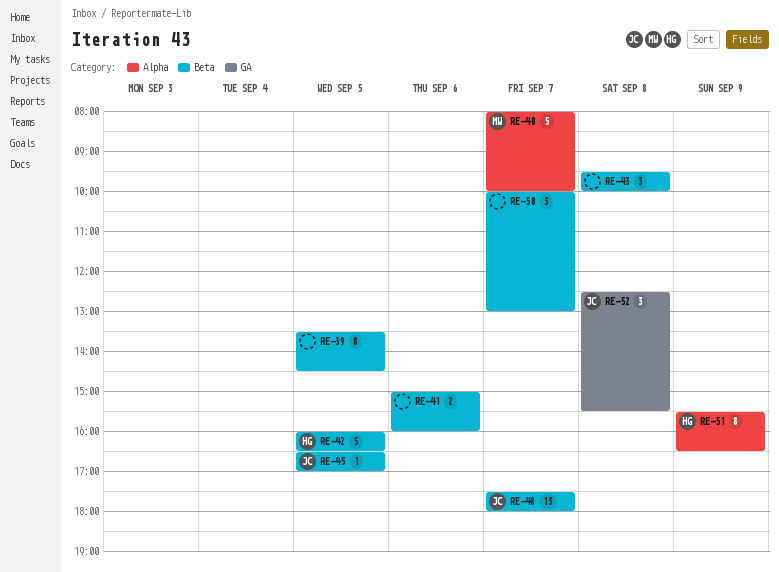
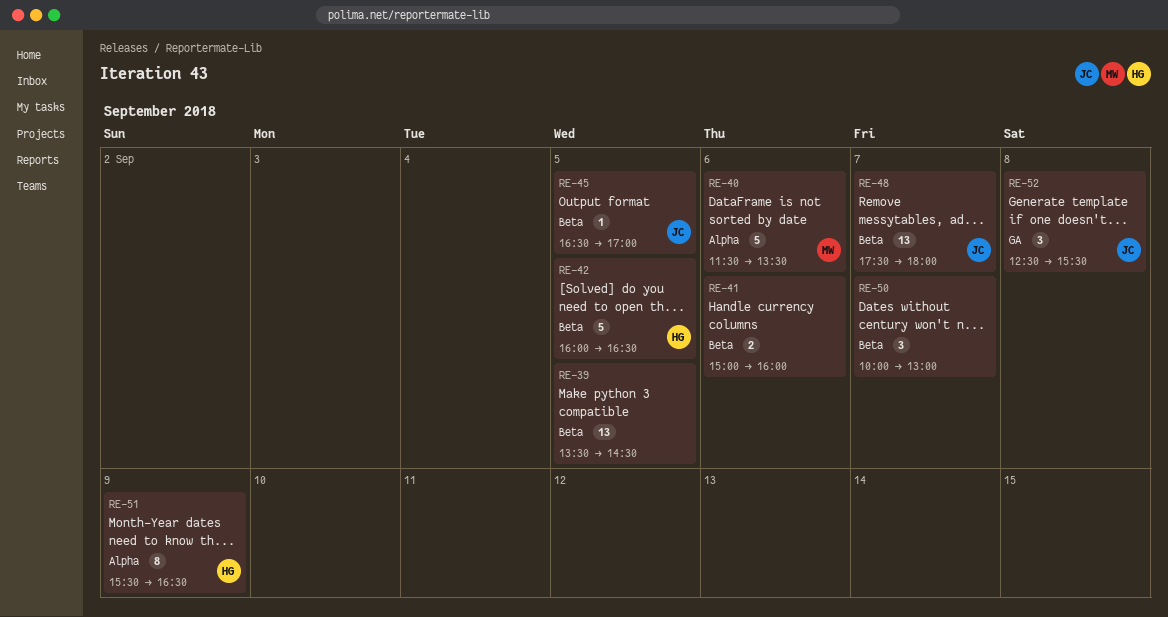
RE-39, estimate: 8 -> 13
RE-40, day: Sep 7 -> Sep 6
RE-40, begins: 08:00 -> 11:30
RE-40, ends: 10:00 -> 13:30
RE-43: present -> none

